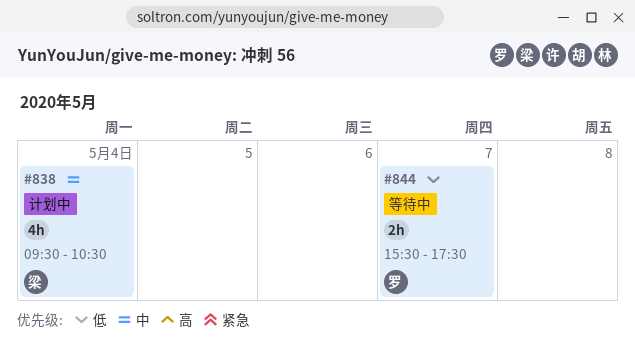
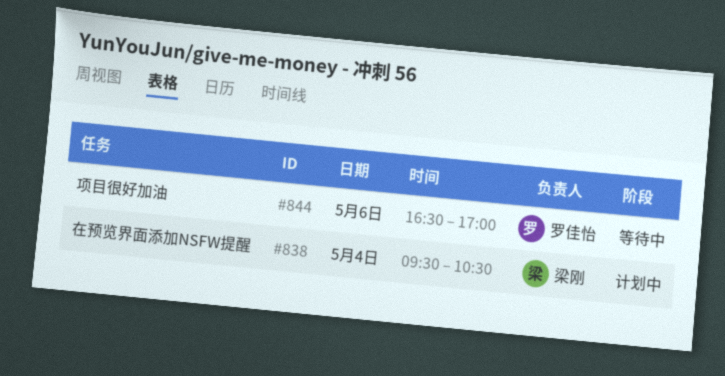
#844, day: May 7 -> May 6
#844, begins: 15:30 -> 16:30
#844, ends: 17:30 -> 17:00

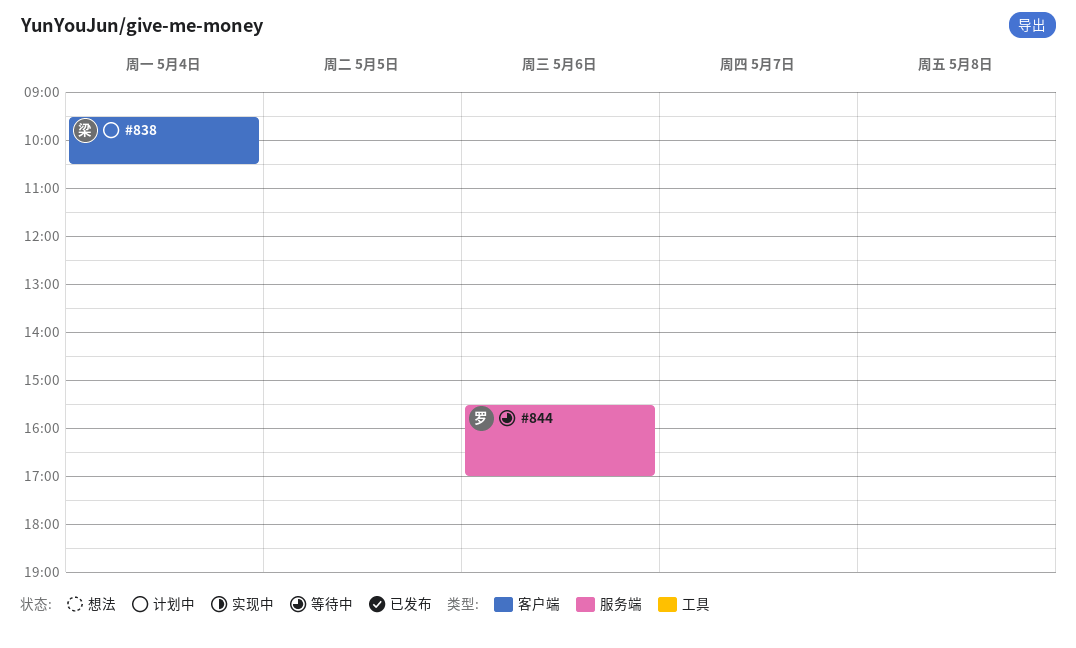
#844, begins: 16:30 -> 15:30

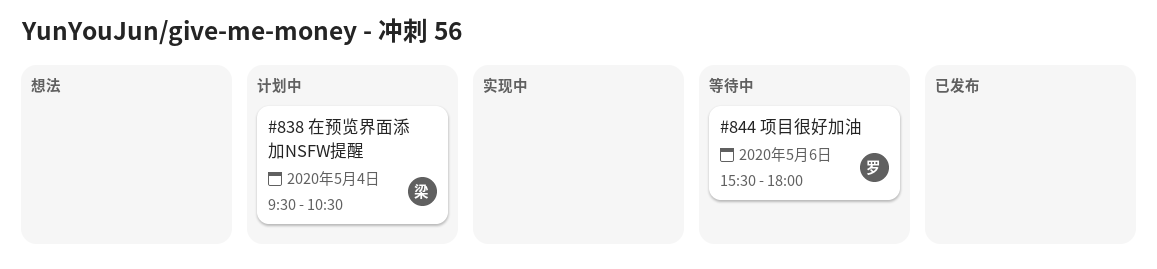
#844, ends: 17:00 -> 18:00

